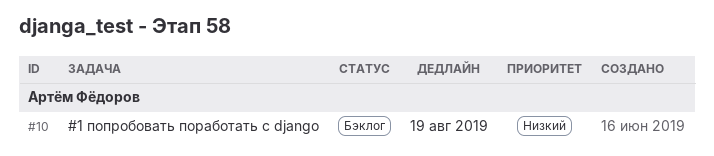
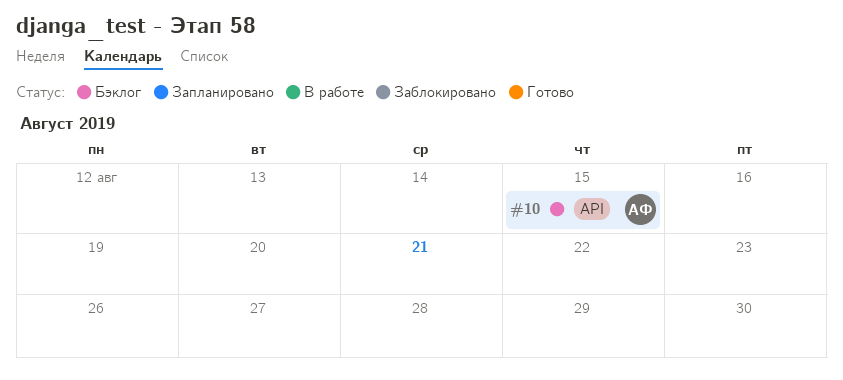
#10, due: Aug 19 -> Aug 15

